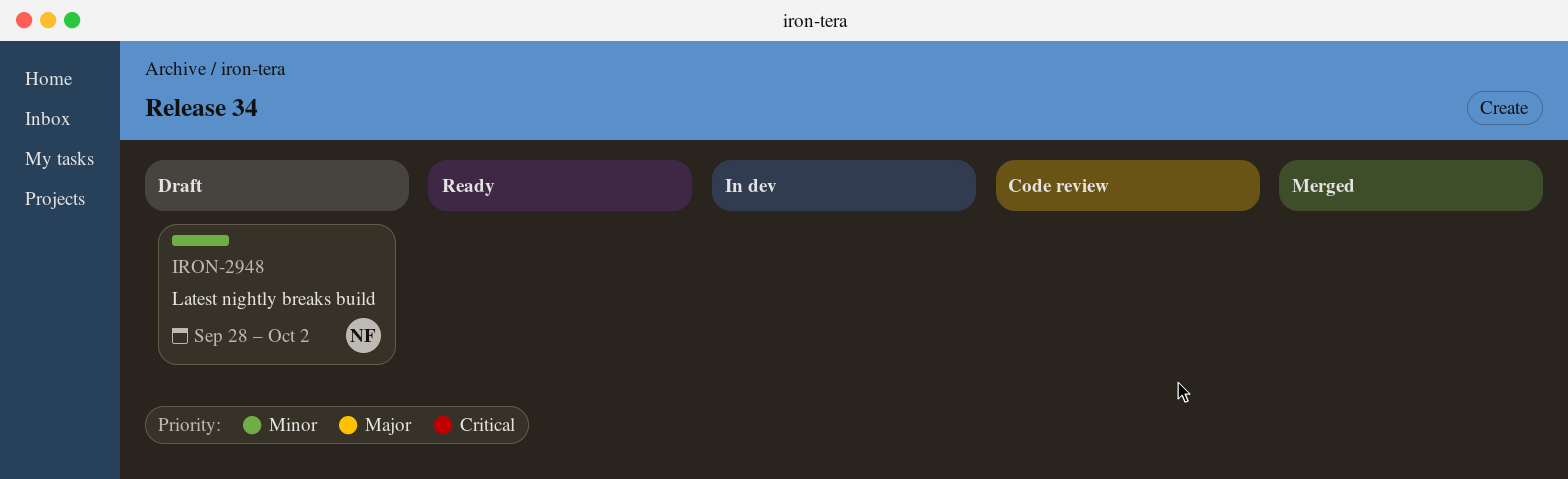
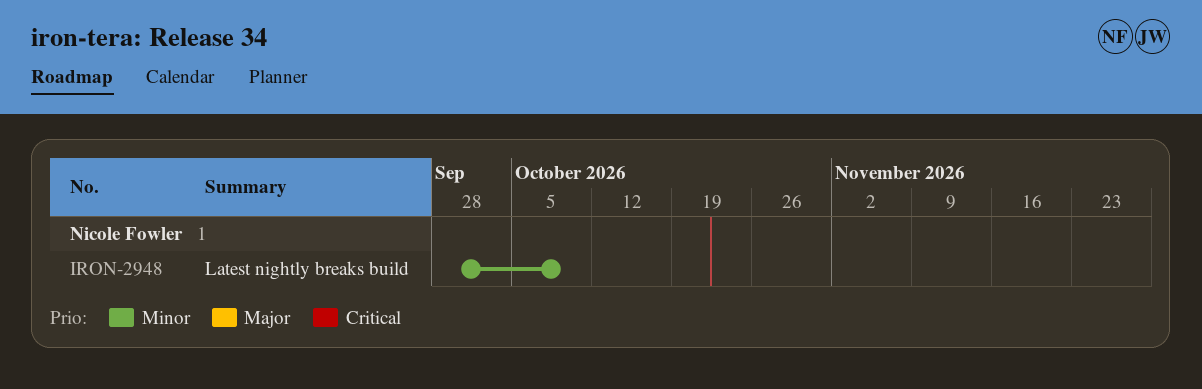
IRON-2948, due: Oct 2 -> Oct 9

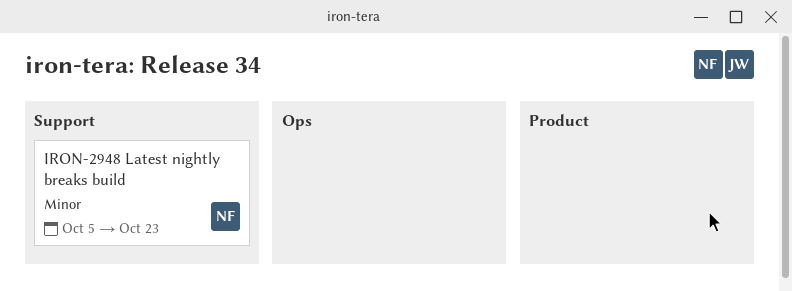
IRON-2948, start: Sep 28 -> Oct 5
IRON-2948, due: Oct 9 -> Oct 23

